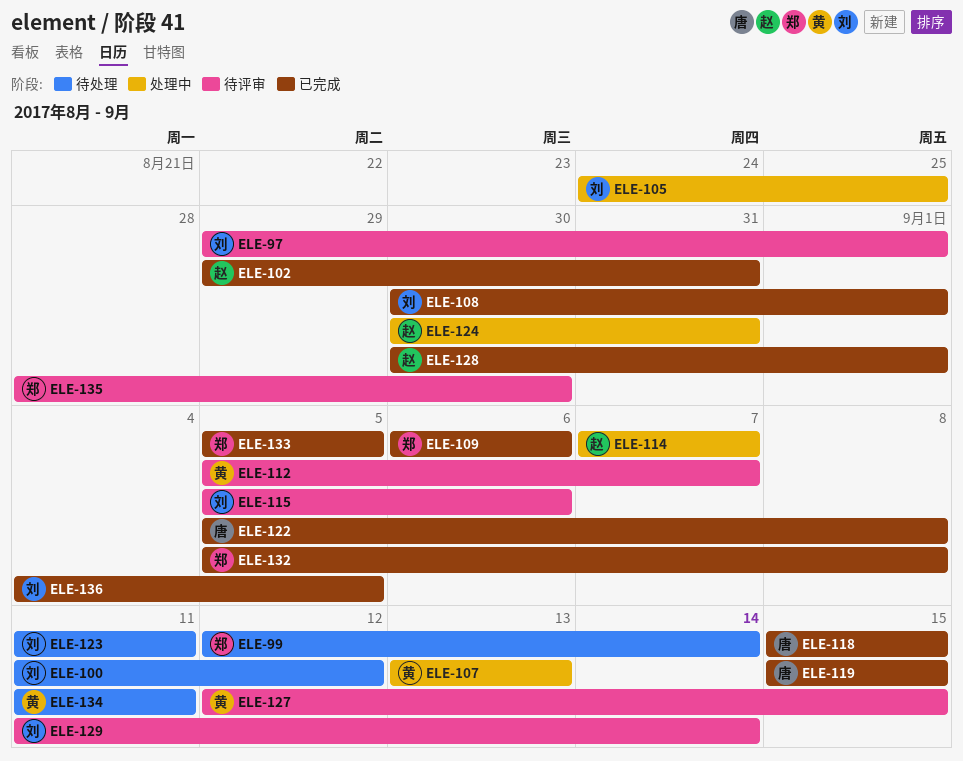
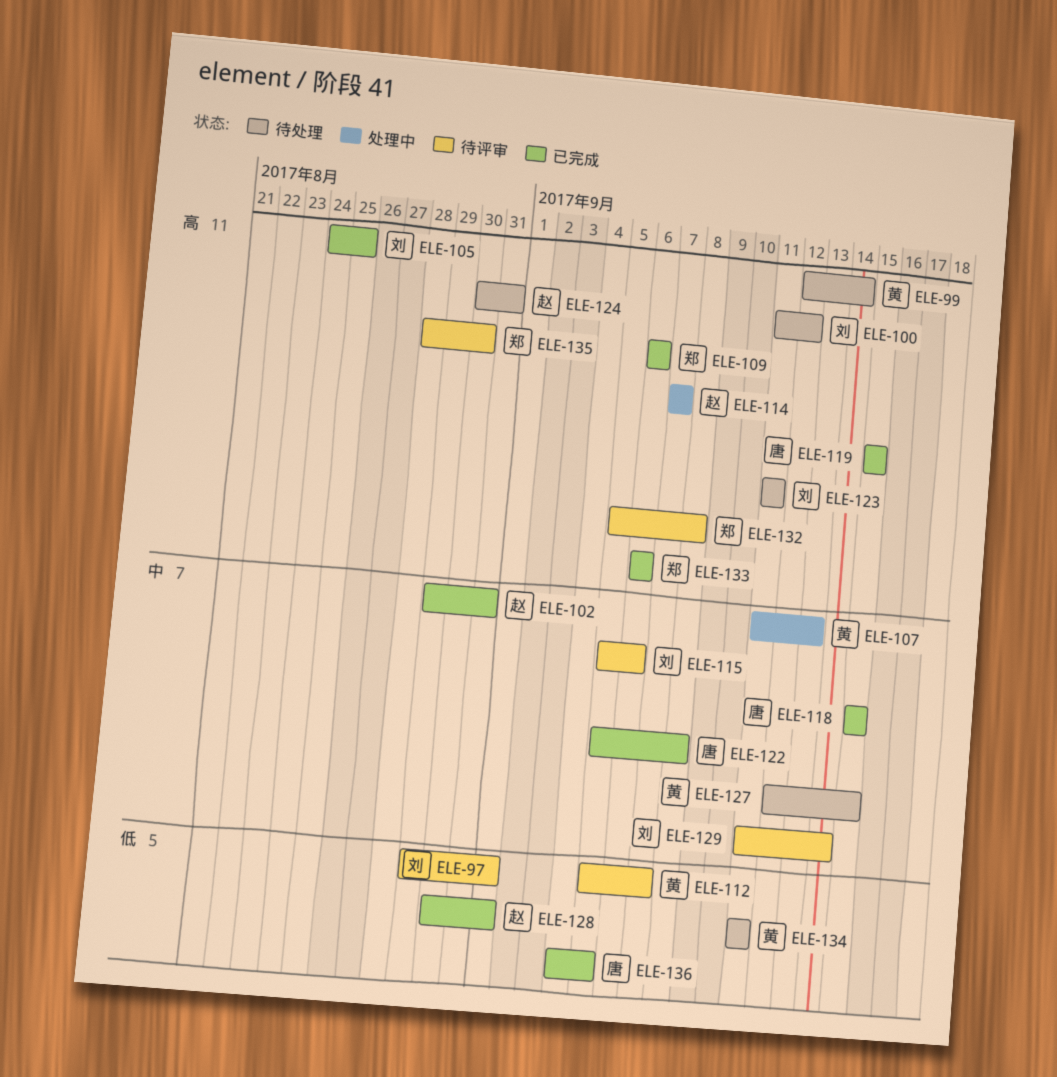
ELE-99, owner: 郑 -> 黄
ELE-105, status: 处理中 -> 已完成
ELE-107, start: Sep 13 -> Sep 11
ELE-108: present -> none
ELE-124, status: 处理中 -> 待处理
ELE-127, status: 待评审 -> 待处理
ELE-132, status: 已完成 -> 待评审
ELE-133, start: Sep 5 -> Sep 6
ELE-133, due: Sep 5 -> Sep 6
ELE-136, owner: 刘 -> 唐

